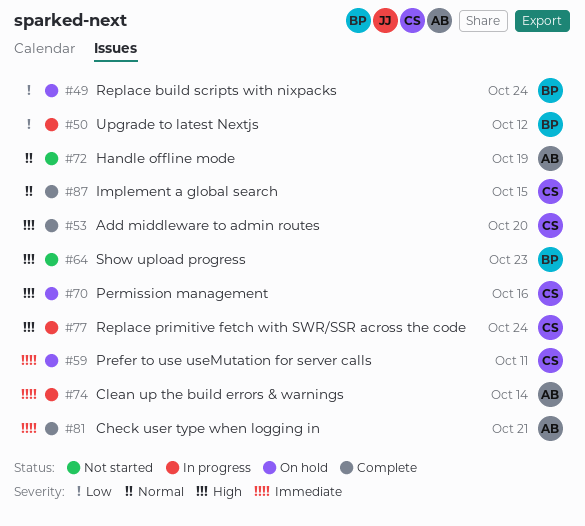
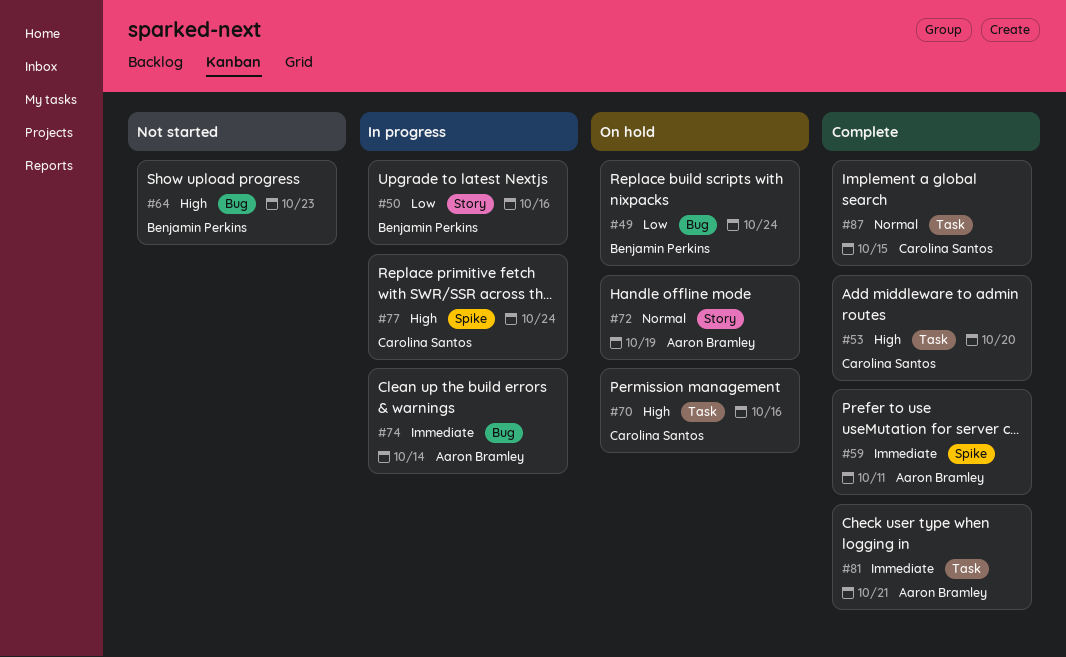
#50, due: Oct 12 -> Oct 16
#59, status: On hold -> Complete
#59, owner: Carolina Santos -> Aaron Bramley
#72, status: Not started -> On hold

